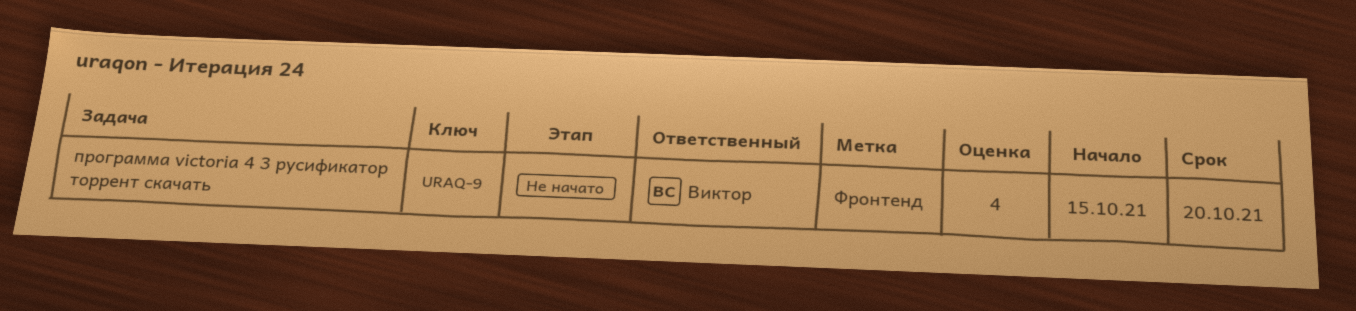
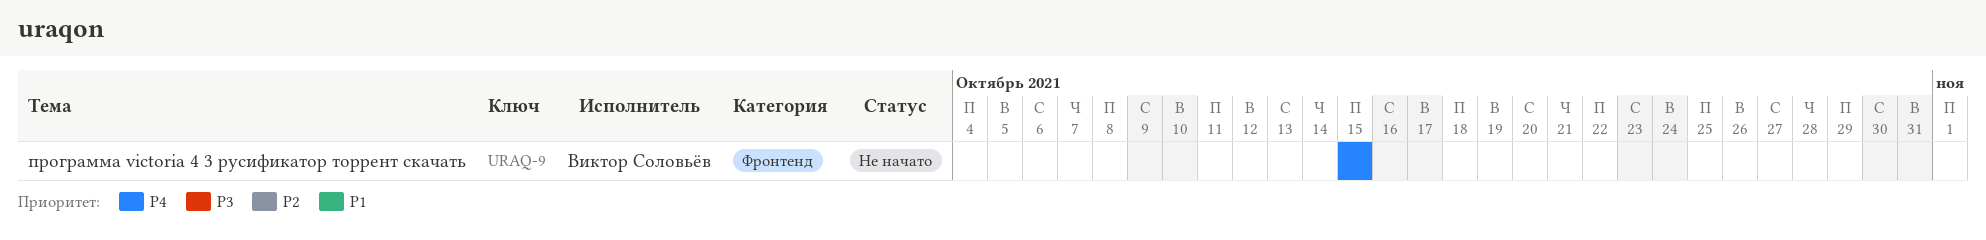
URAQ-9, due: Oct 20 -> Oct 15

